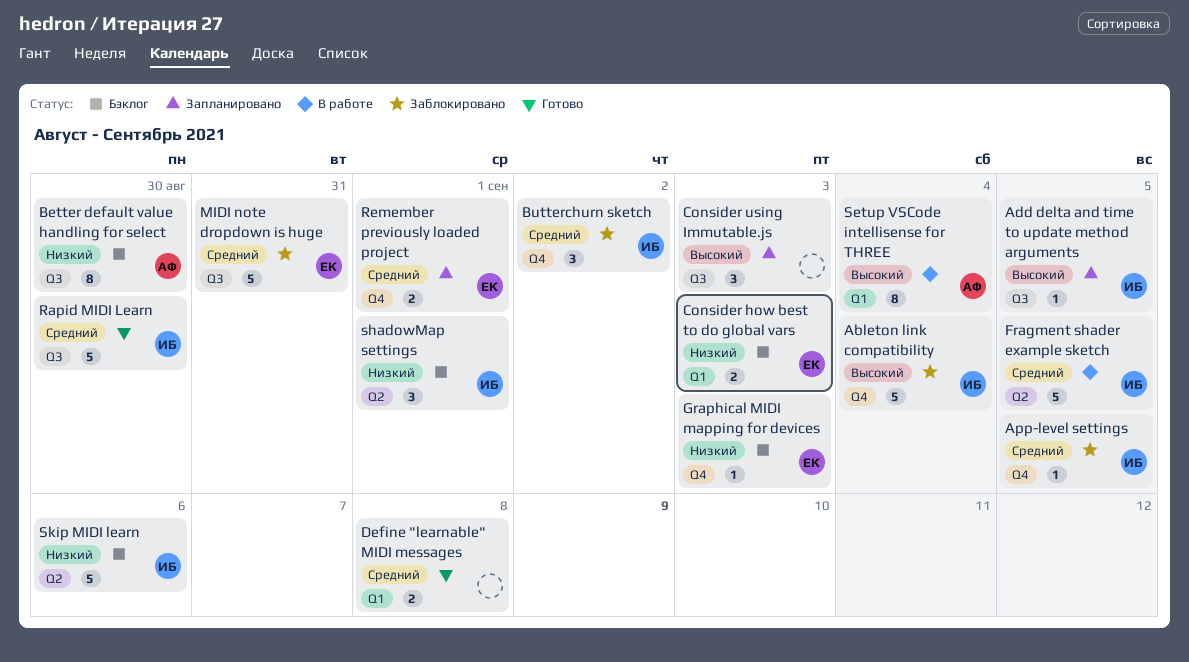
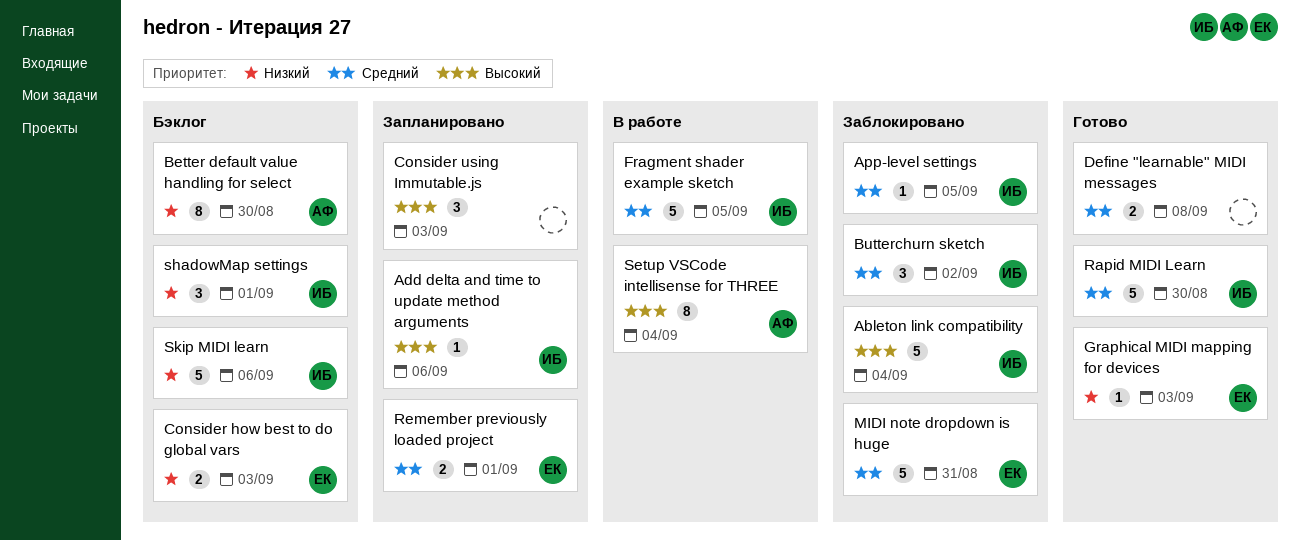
Add delta and time to update method arguments, due: Sep 5 -> Sep 6
Graphical MIDI mapping for devices, status: Бэклог -> Готово

